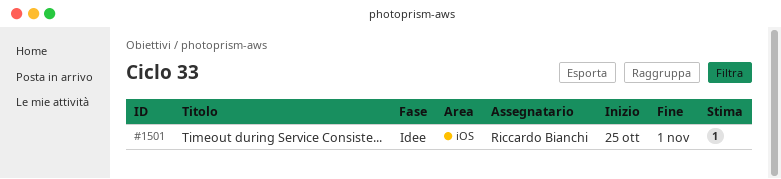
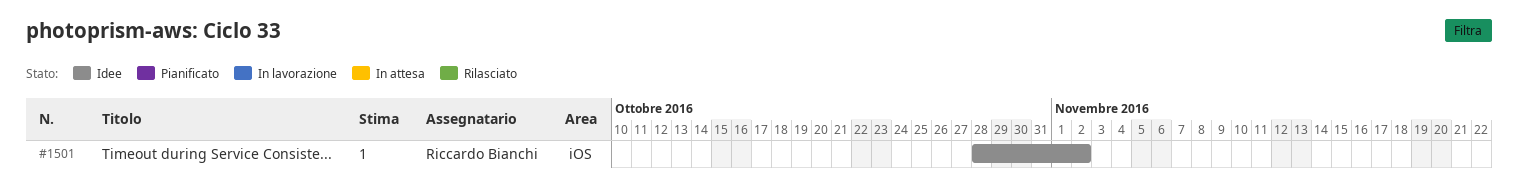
#1501, start: Oct 25 -> Oct 28
#1501, due: Nov 1 -> Nov 2

